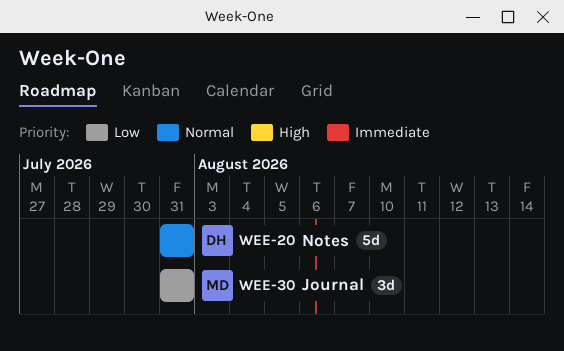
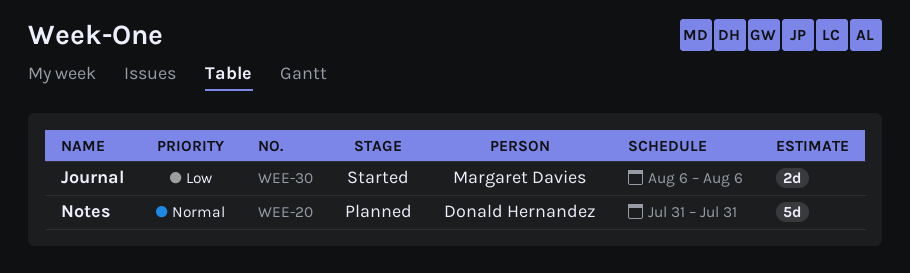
WEE-30, estimate: 3d -> 2d
WEE-30, start: Jul 31 -> Aug 6
WEE-30, due: Jul 31 -> Aug 6

